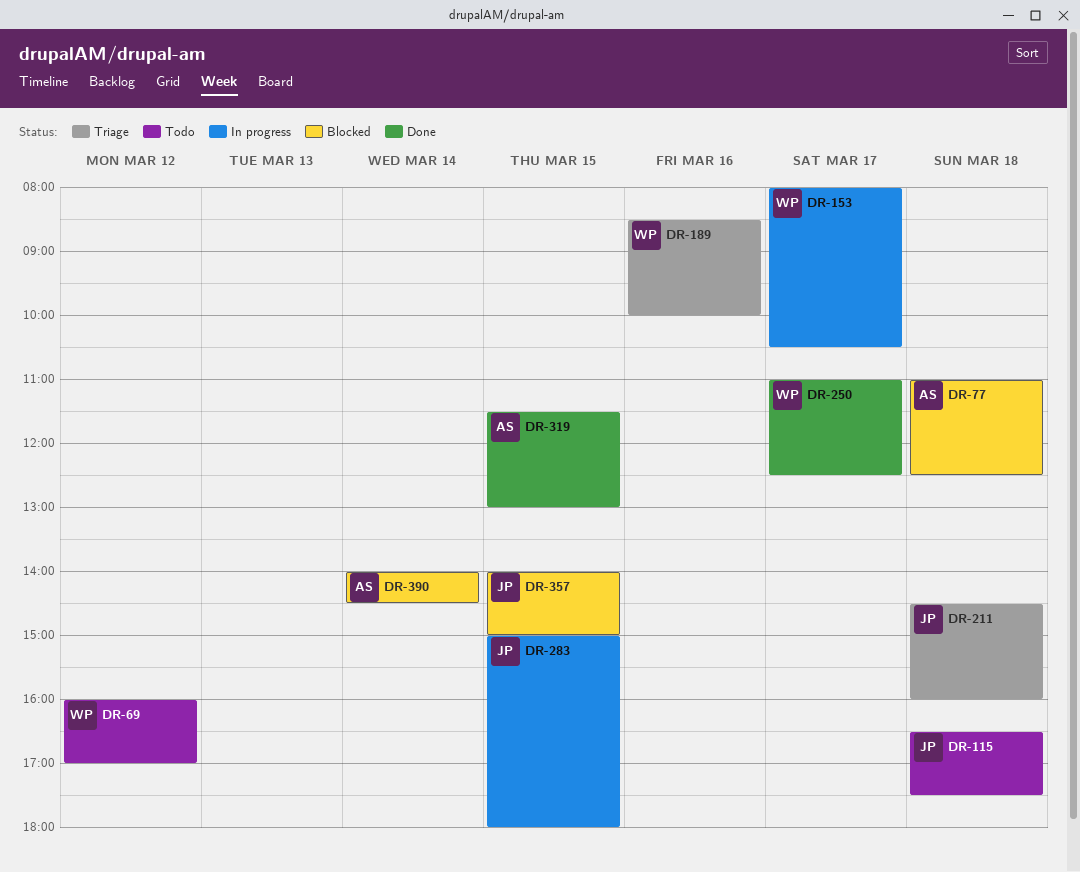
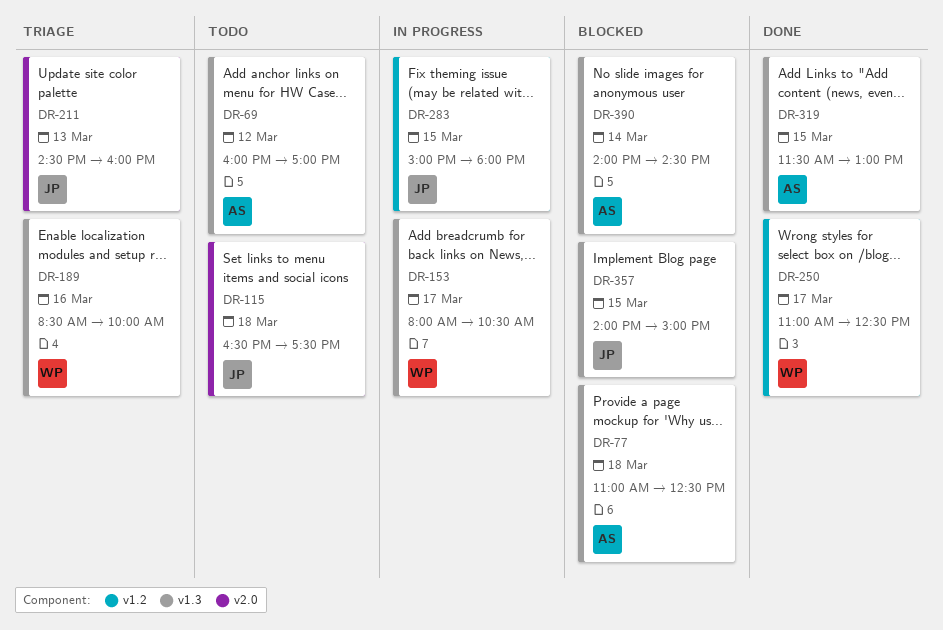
DR-69, owner: WP -> AS
DR-211, day: Mar 18 -> Mar 13

